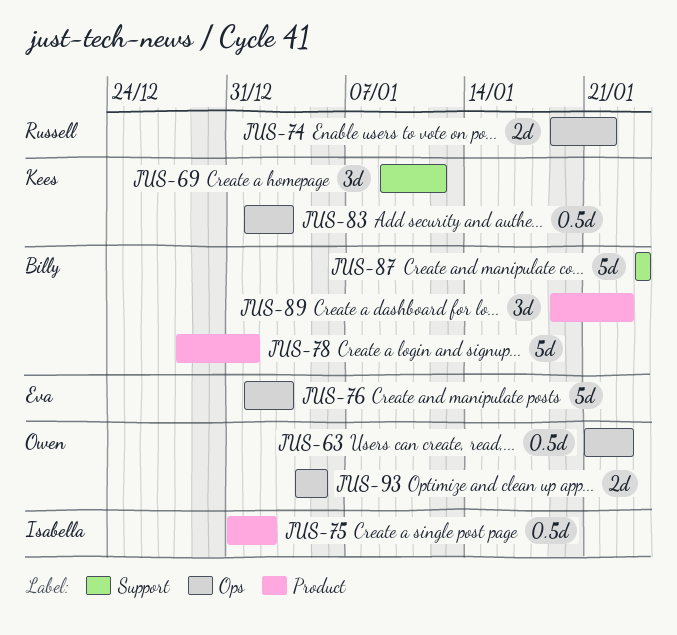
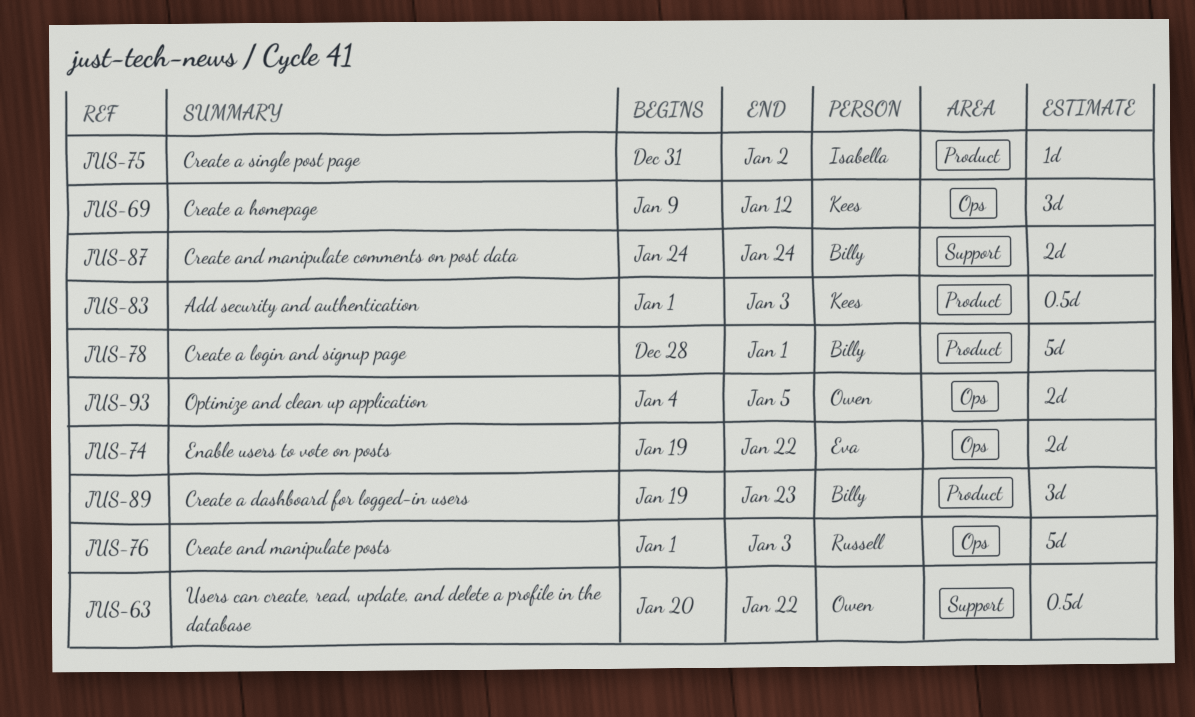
JUS-63, label: Ops -> Support
JUS-63, start: Jan 21 -> Jan 20
JUS-63, due: Jan 23 -> Jan 22
JUS-69, label: Support -> Ops
JUS-74, owner: Russell -> Eva
JUS-75, estimate: 0.5d -> 1d
JUS-76, owner: Eva -> Russell
JUS-83, label: Ops -> Product
JUS-87, estimate: 5d -> 2d

